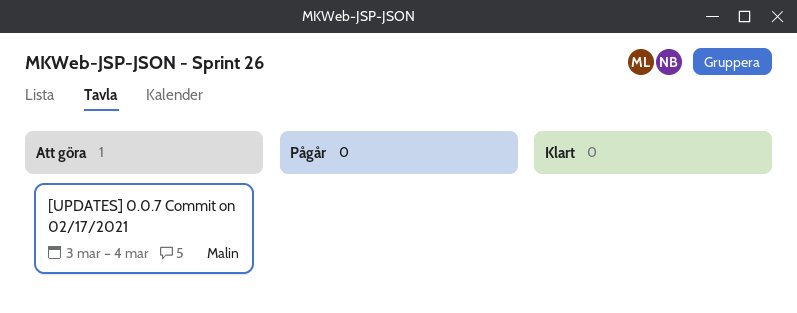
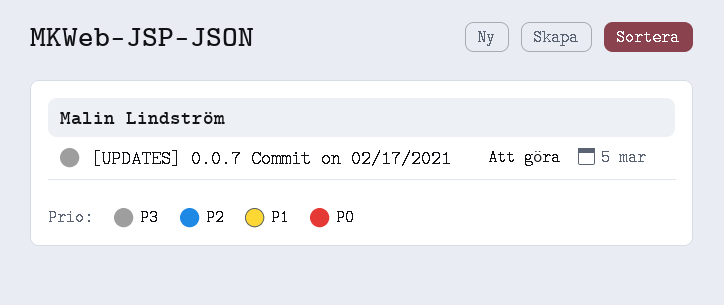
[UPDATES] 0.0.7 Commit on 02/17/2021, due: Mar 4 -> Mar 5

